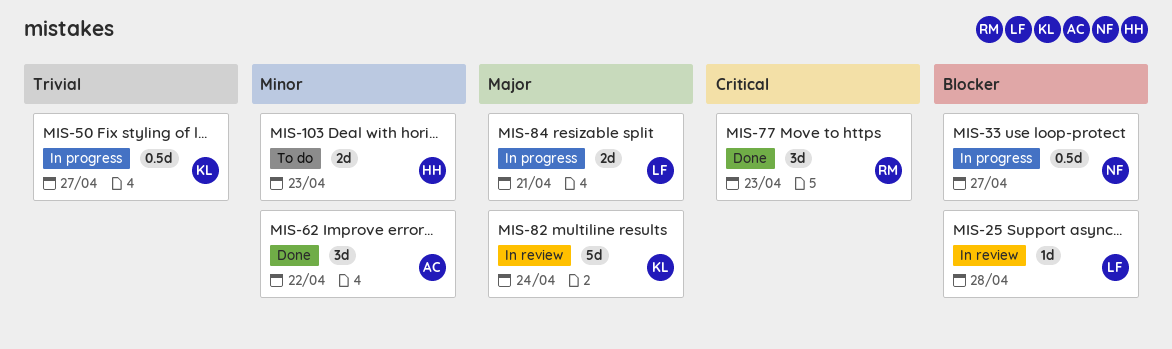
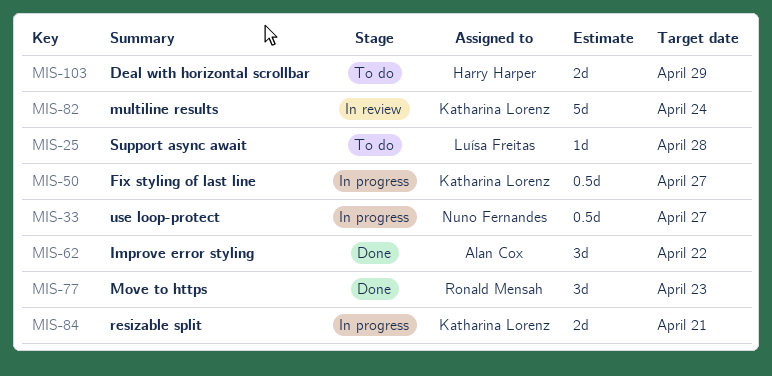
MIS-25, status: In review -> To do
MIS-84, owner: Luísa Freitas -> Katharina Lorenz
MIS-103, due: Apr 23 -> Apr 29

